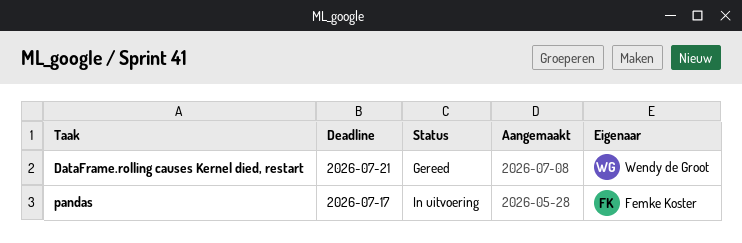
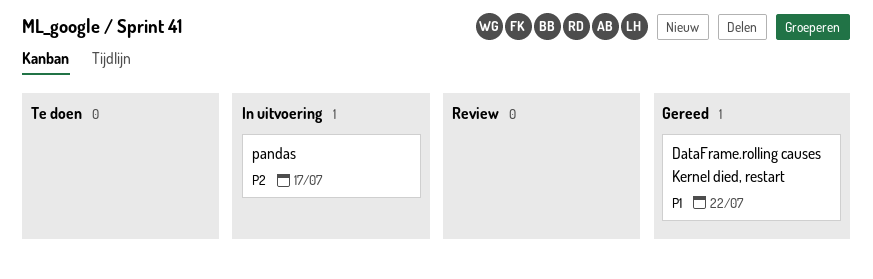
DataFrame.rolling causes Kernel died, restart, due: Jul 21 -> Jul 22

